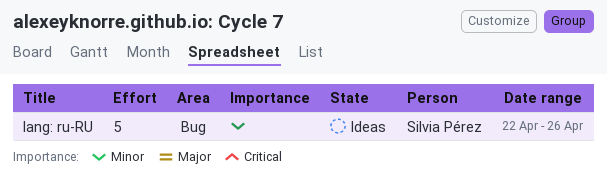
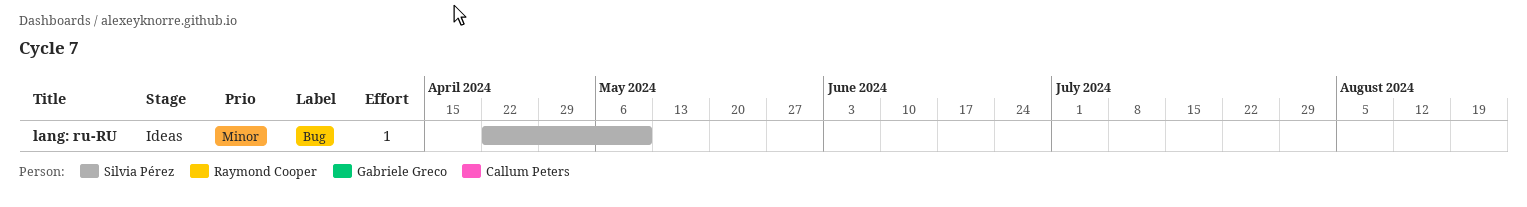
lang: ru-RU, estimate: 5 -> 1
lang: ru-RU, due: Apr 26 -> May 10

